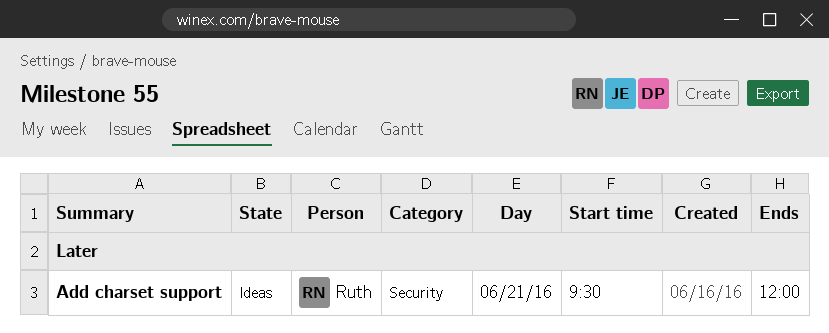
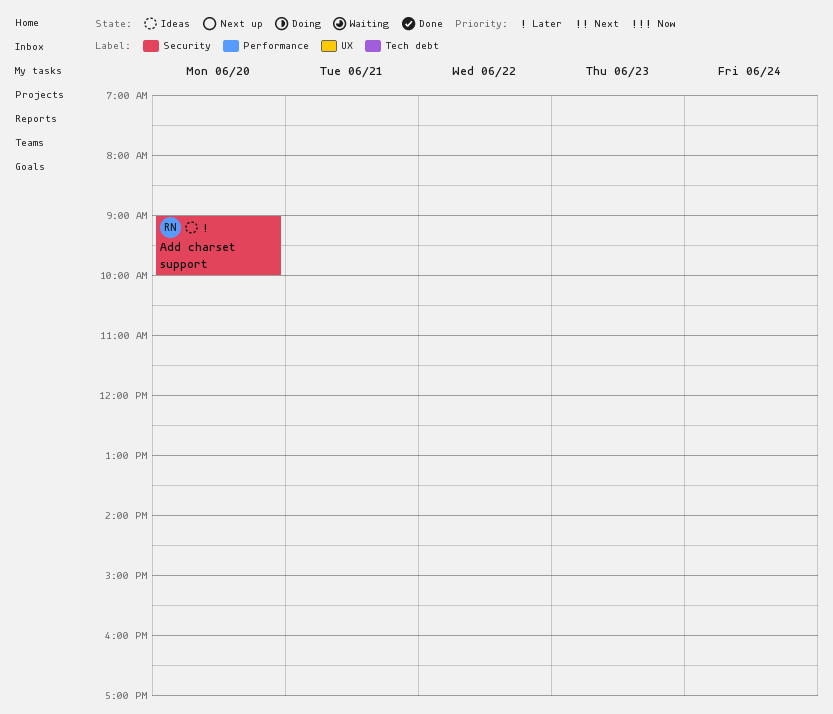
Add charset support, day: Jun 21 -> Jun 20
Add charset support, begins: 09:30 -> 09:00
Add charset support, ends: 12:00 -> 10:00

